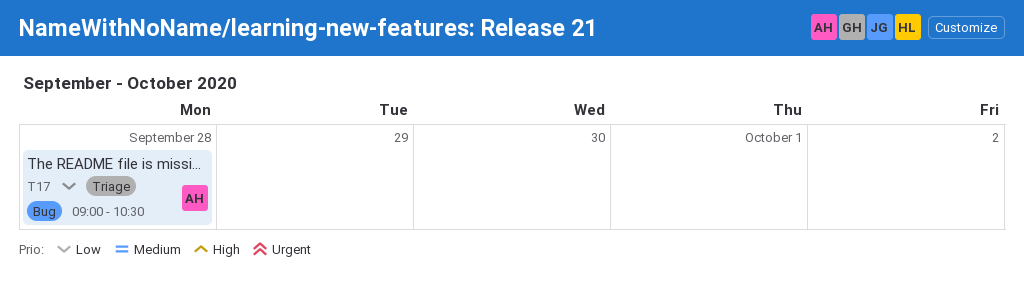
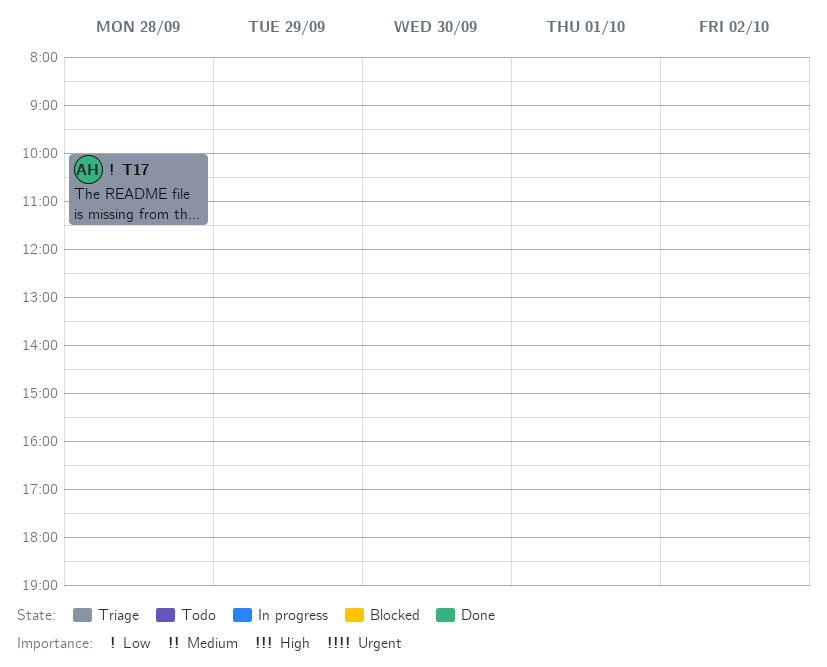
T17, begins: 09:00 -> 10:00
T17, ends: 10:30 -> 11:30

